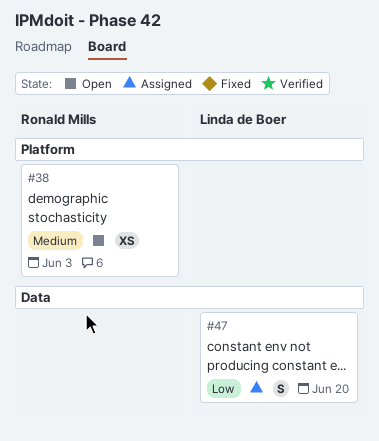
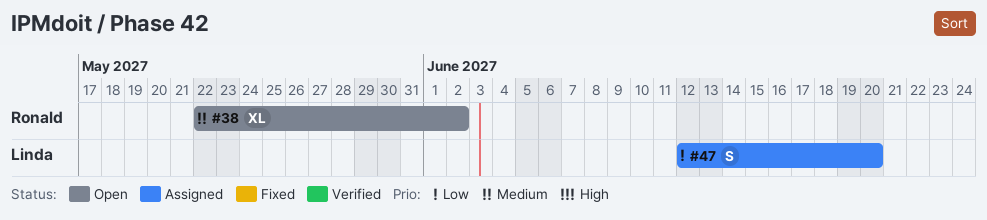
#38, estimate: XS -> XL
#38, due: Jun 3 -> Jun 2

